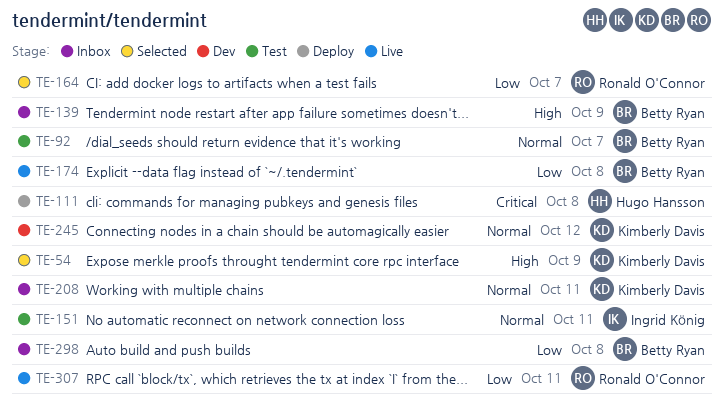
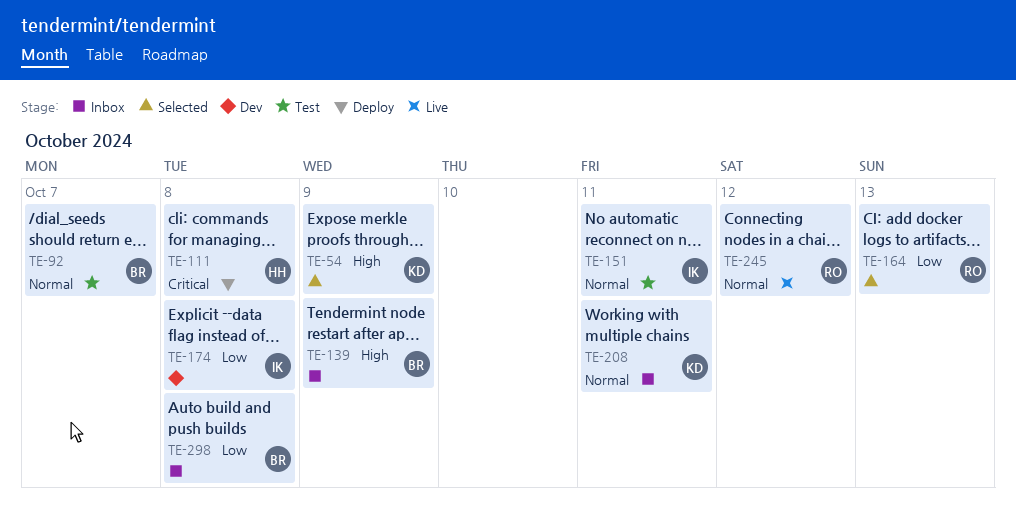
TE-164, due: Oct 7 -> Oct 13
TE-174, status: Live -> Dev
TE-174, owner: Betty Ryan -> Ingrid König
TE-245, status: Dev -> Live
TE-245, owner: Kimberly Davis -> Ronald O'Connor
TE-307: present -> none

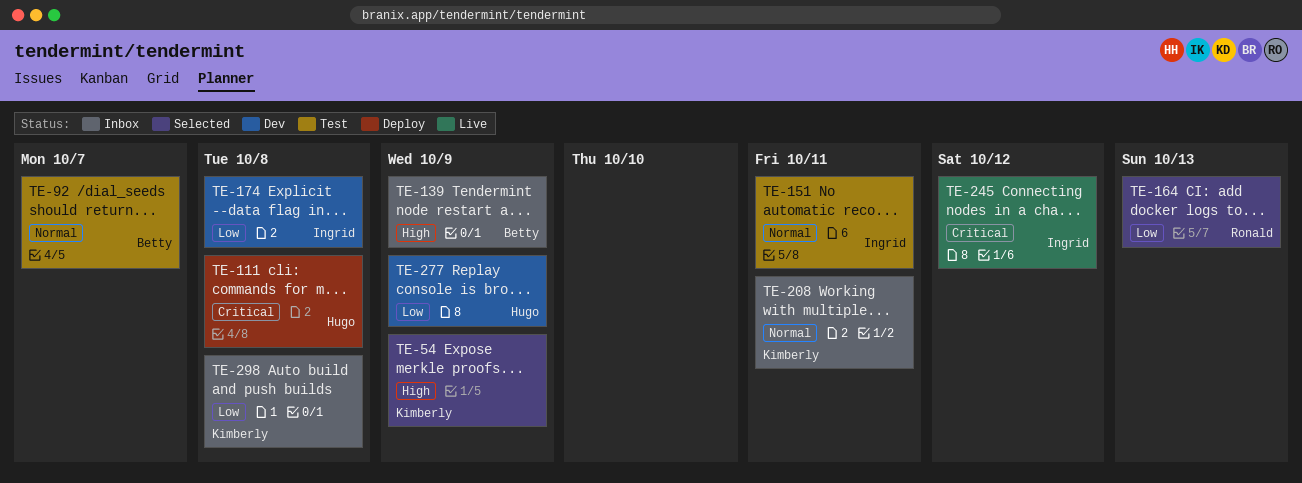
TE-245, owner: Ronald -> Ingrid
TE-245, priority: Normal -> Critical
TE-277: none -> present
TE-298, owner: Betty -> Kimberly

